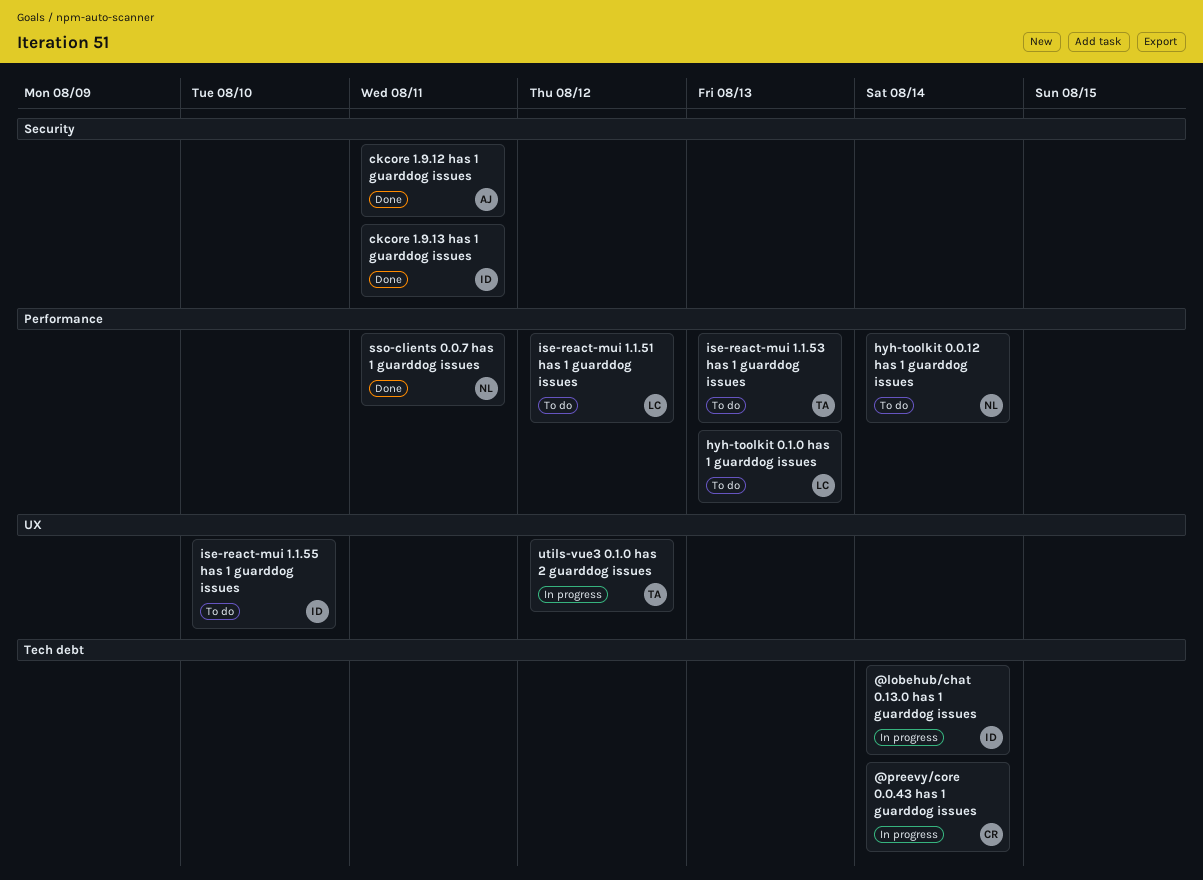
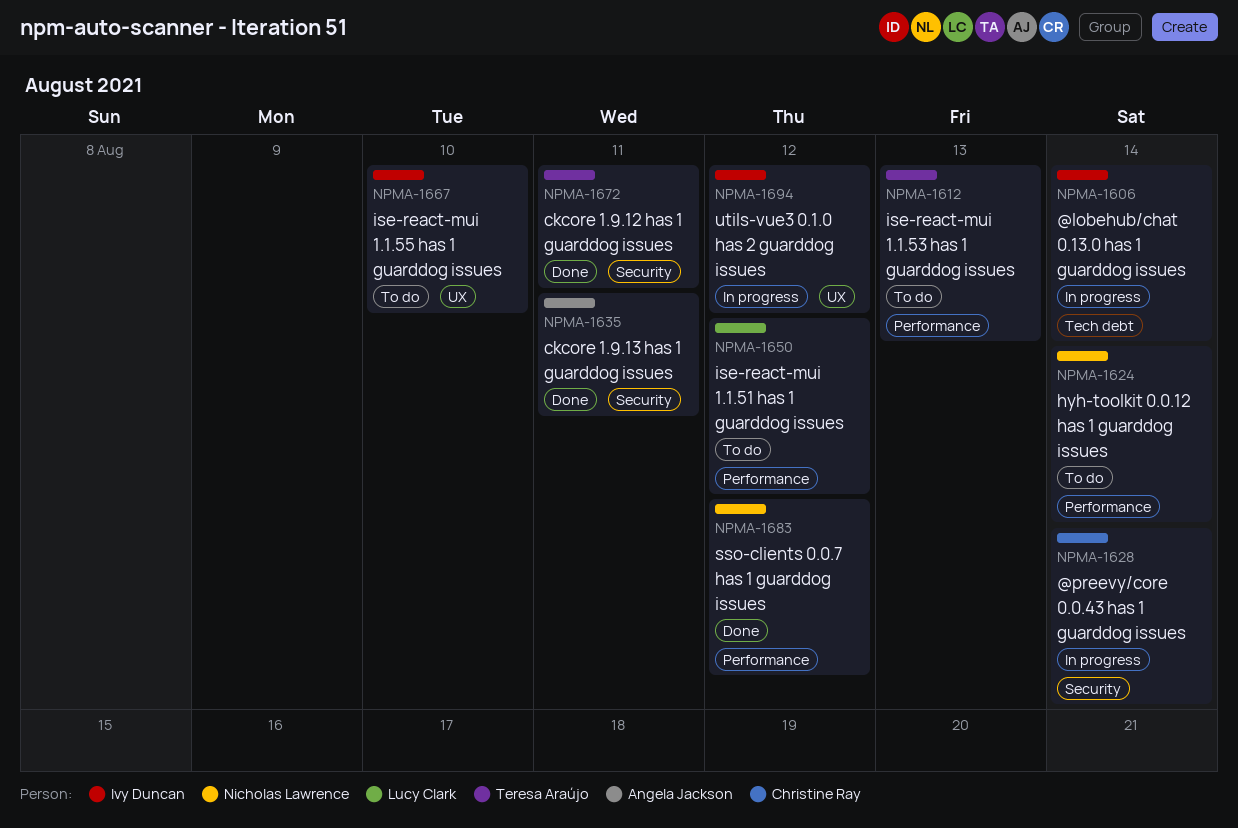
@preevy/core 0.0.43 has 1 guarddog issues, label: Tech debt -> Security
ckcore 1.9.12 has 1 guarddog issues, owner: Angela Jackson -> Teresa Araújo
ckcore 1.9.13 has 1 guarddog issues, owner: Ivy Duncan -> Angela Jackson
hyh-toolkit 0.1.0 has 1 guarddog issues: present -> none
sso-clients 0.0.7 has 1 guarddog issues, due: Aug 11 -> Aug 12
utils-vue3 0.1.0 has 2 guarddog issues, owner: Teresa Araújo -> Ivy Duncan

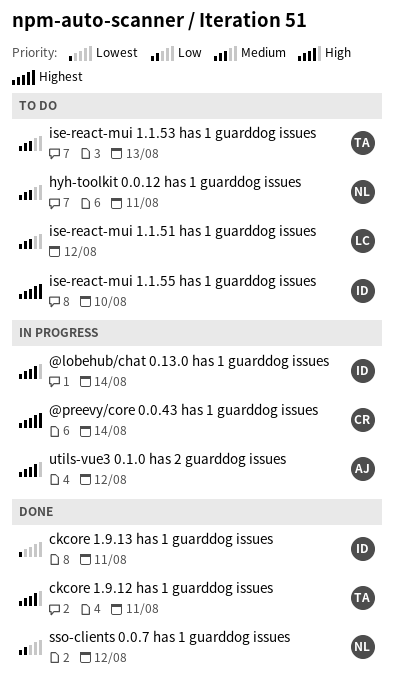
ckcore 1.9.13 has 1 guarddog issues, owner: Angela Jackson -> Ivy Duncan
hyh-toolkit 0.0.12 has 1 guarddog issues, due: Aug 14 -> Aug 11
utils-vue3 0.1.0 has 2 guarddog issues, owner: Ivy Duncan -> Angela Jackson

